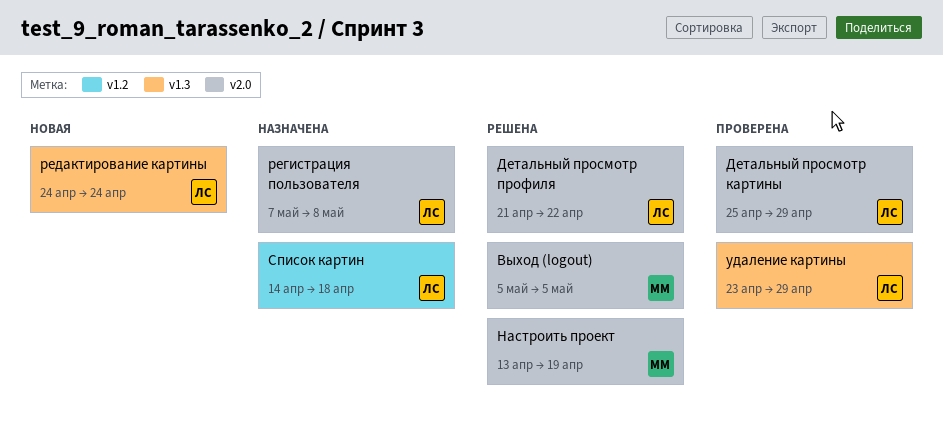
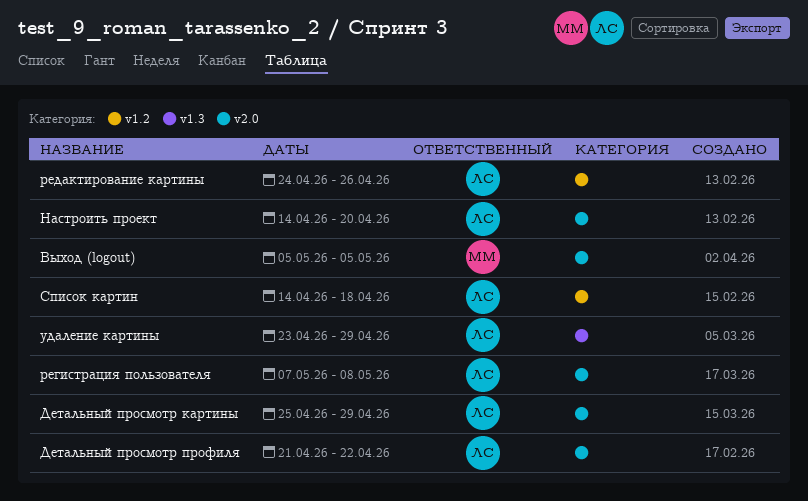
Настроить проект, owner: ММ -> ЛС
Настроить проект, start: Apr 13 -> Apr 14
Настроить проект, due: Apr 19 -> Apr 20
редактирование картины, label: v1.3 -> v1.2
редактирование картины, due: Apr 24 -> Apr 26

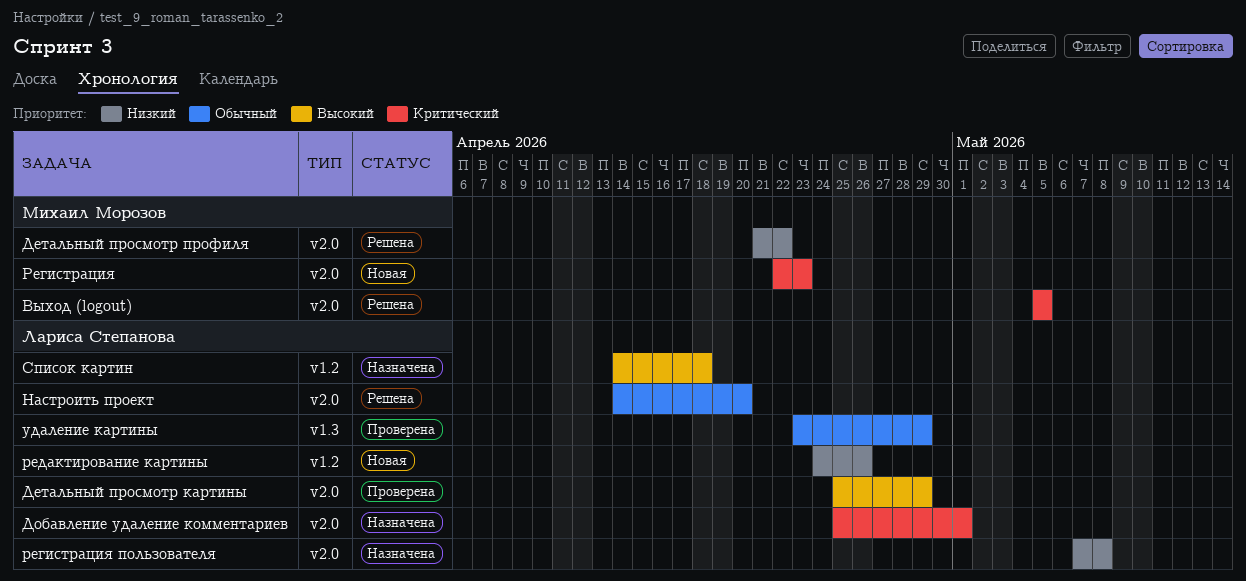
Детальный просмотр профиля, owner: Лариса Степанова -> Михаил Морозов
Добавление удаление комментариев: none -> present
Регистрация: none -> present

